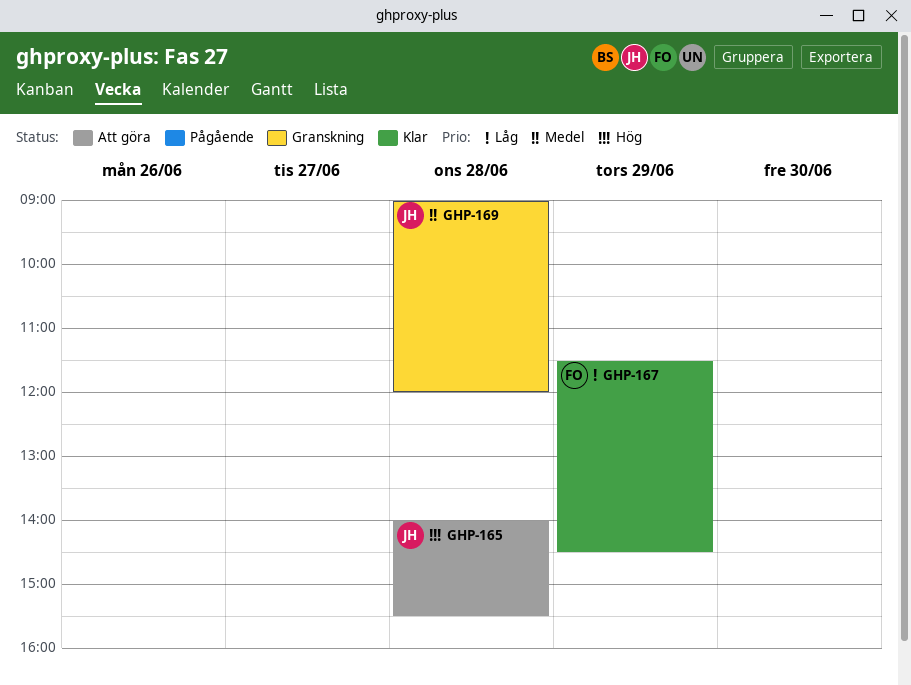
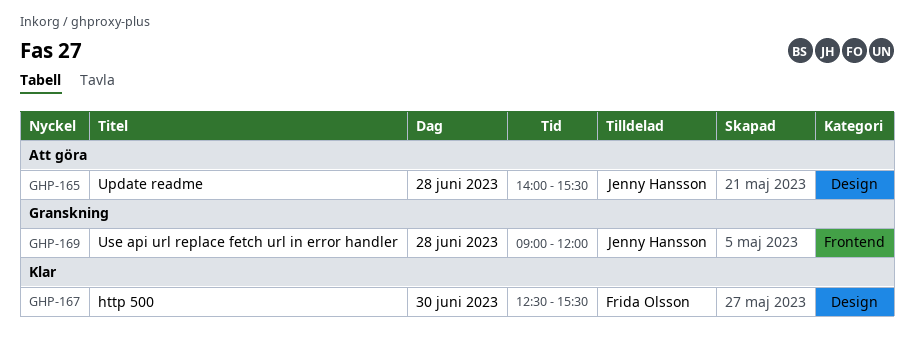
GHP-167, day: Jun 29 -> Jun 30
GHP-167, begins: 11:30 -> 12:30
GHP-167, ends: 14:30 -> 15:30

